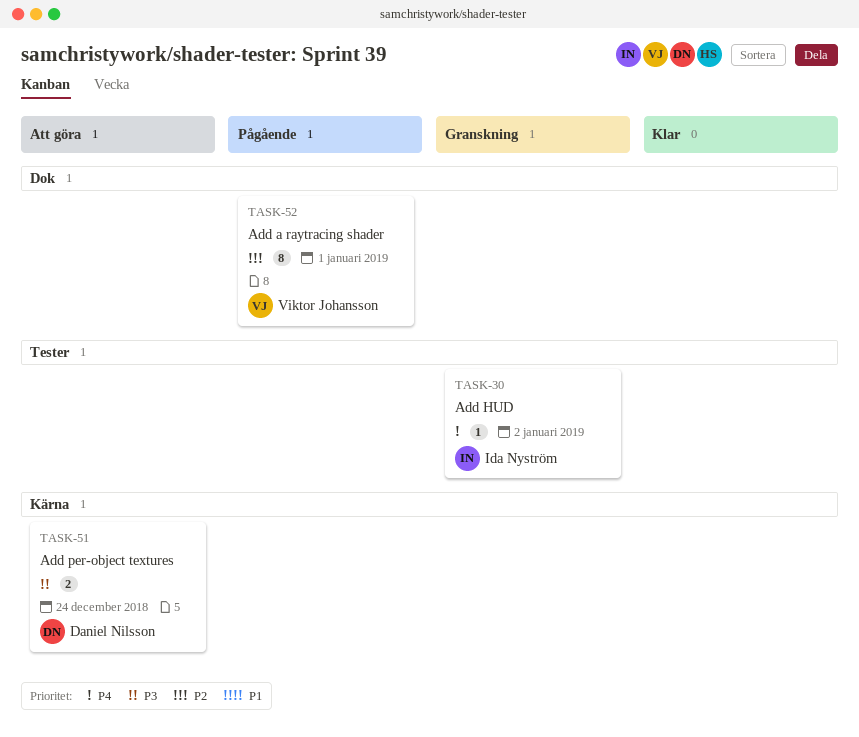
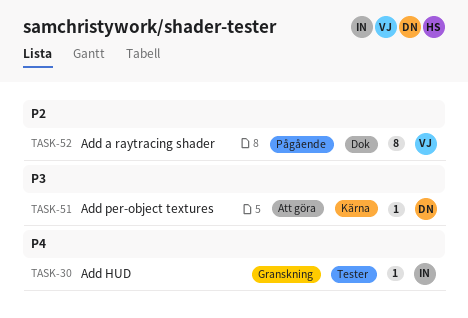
TASK-51, estimate: 2 -> 1

